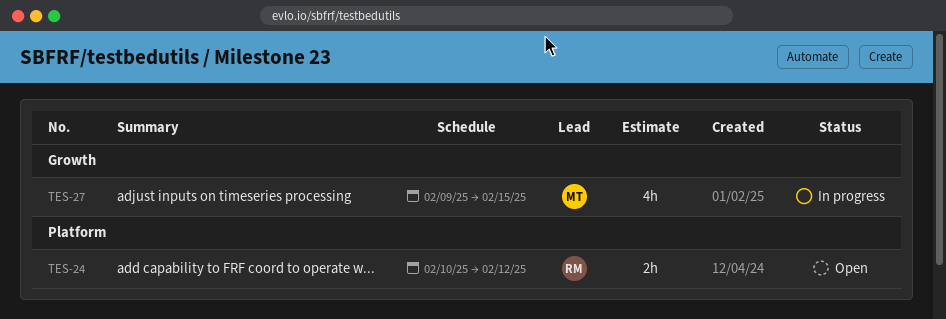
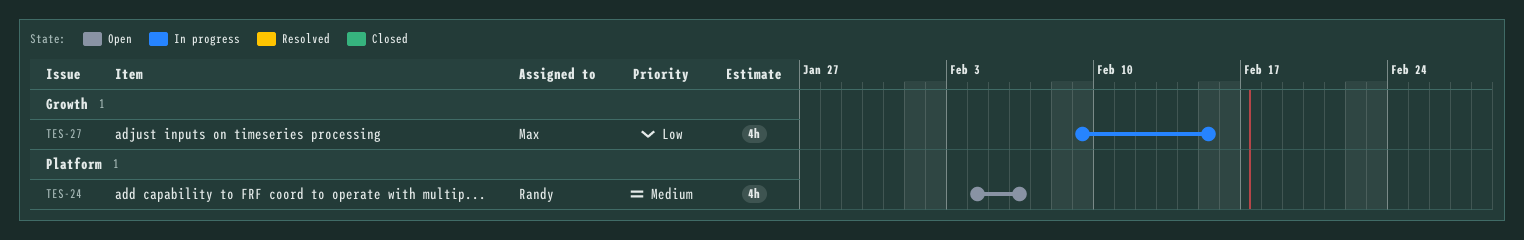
TES-24, estimate: 2h -> 4h
TES-24, start: Feb 10 -> Feb 4
TES-24, due: Feb 12 -> Feb 6

